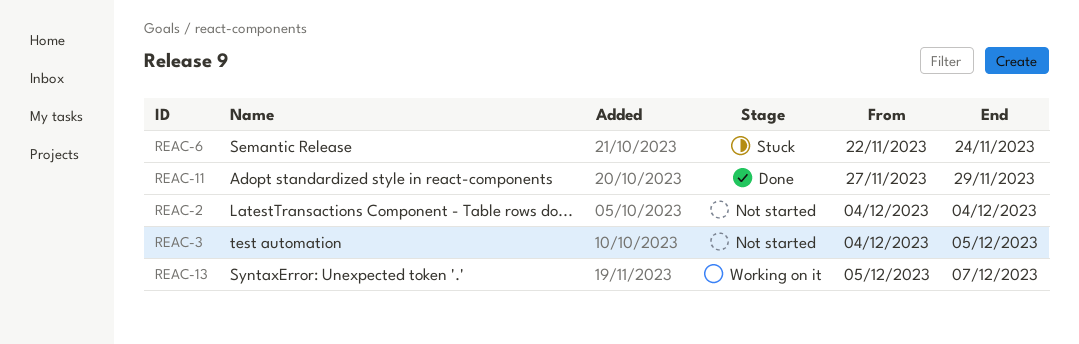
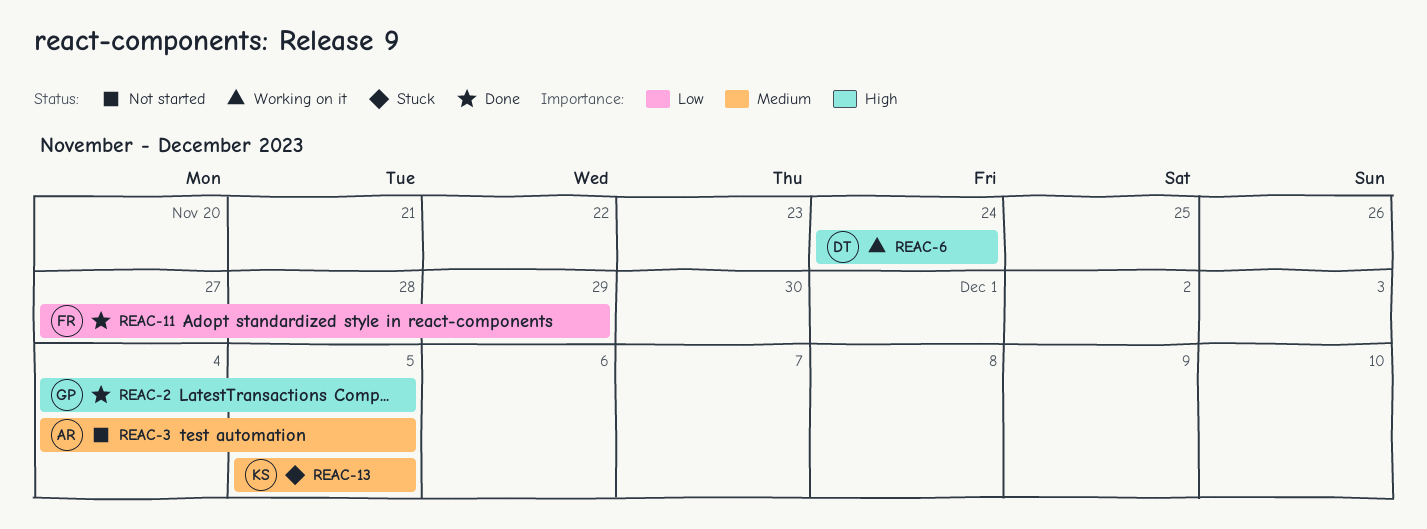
REAC-2, status: Not started -> Done
REAC-2, due: Dec 4 -> Dec 5
REAC-6, status: Stuck -> Working on it
REAC-6, start: Nov 22 -> Nov 24
REAC-13, status: Working on it -> Stuck
REAC-13, due: Dec 7 -> Dec 5

